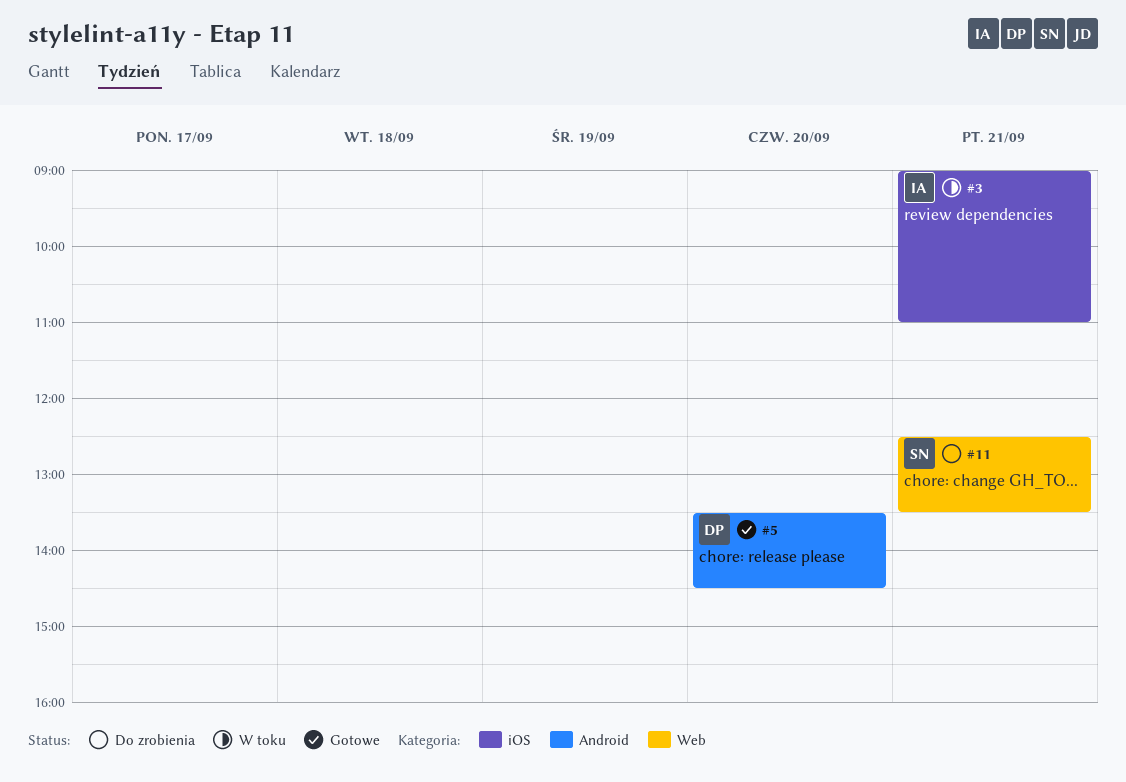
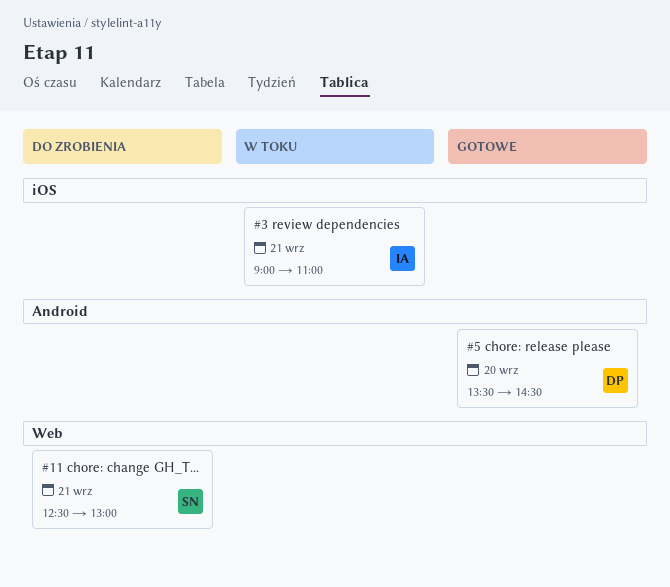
#11, ends: 13:30 -> 13:00

